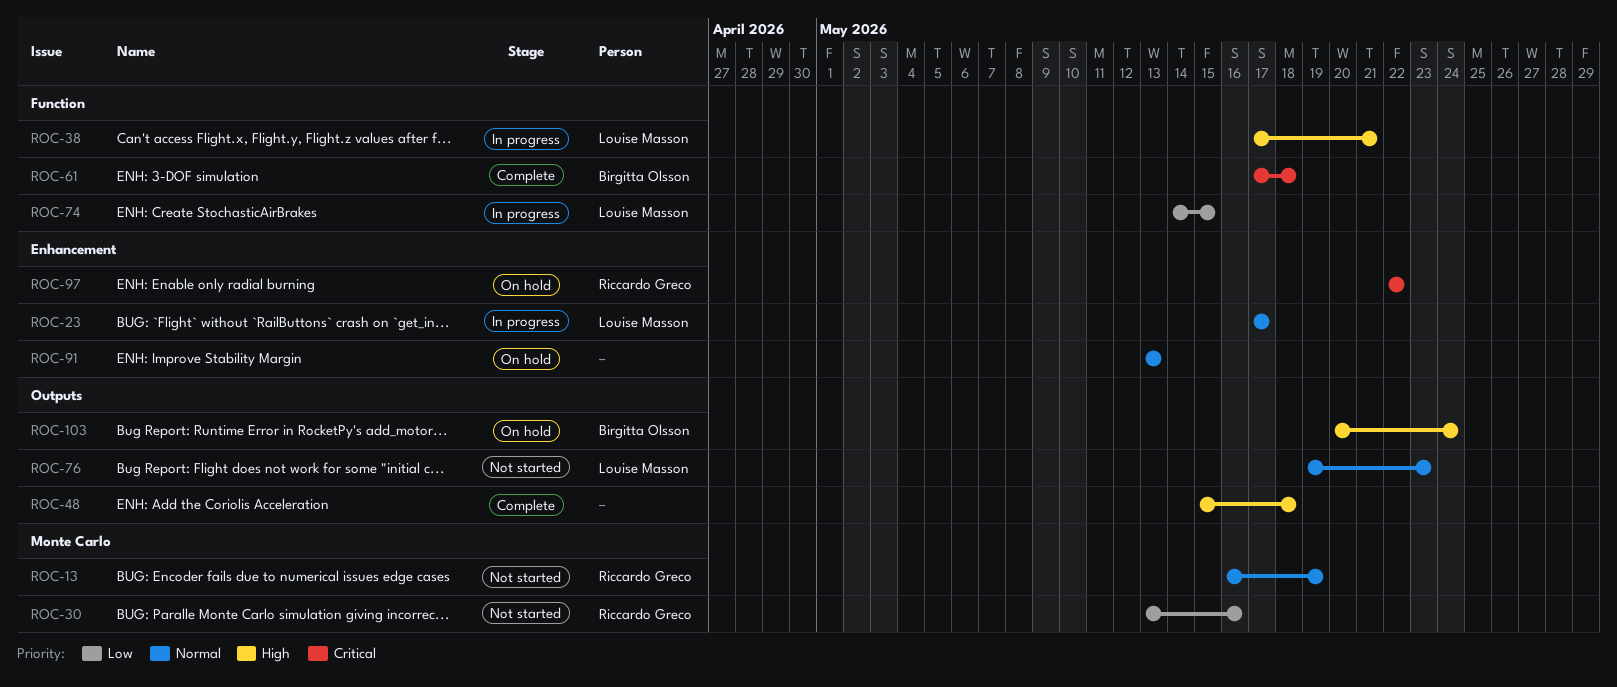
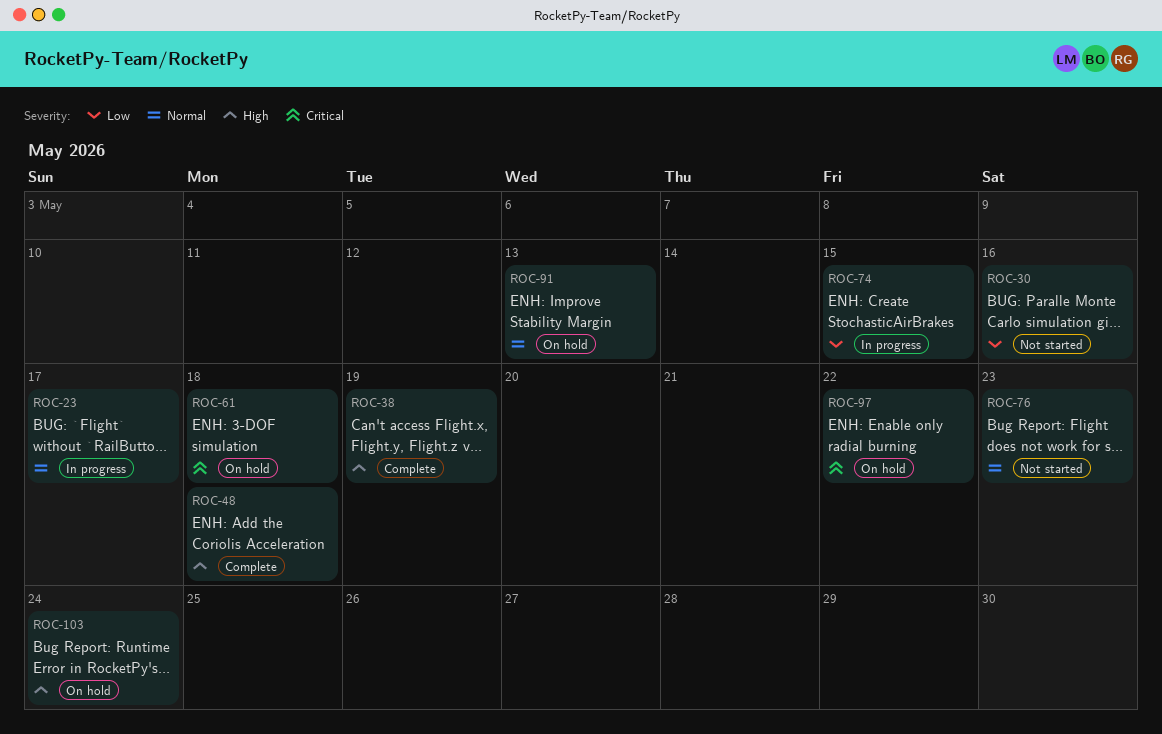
ROC-13: present -> none
ROC-38, status: In progress -> Complete
ROC-38, due: May 21 -> May 19
ROC-61, status: Complete -> On hold

